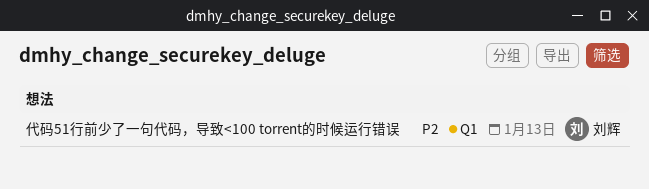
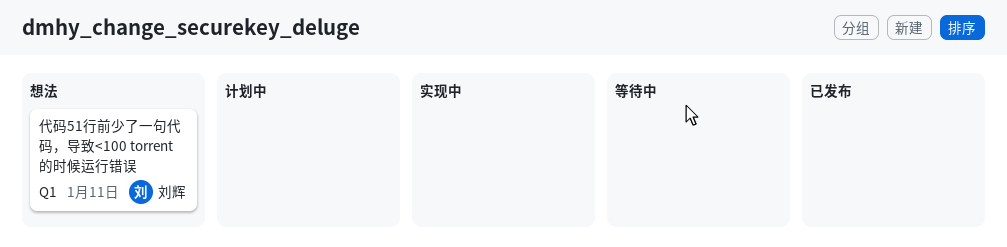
代码51行前少了一句代码，导致<100 torrent的时候运行错误, due: Jan 13 -> Jan 11

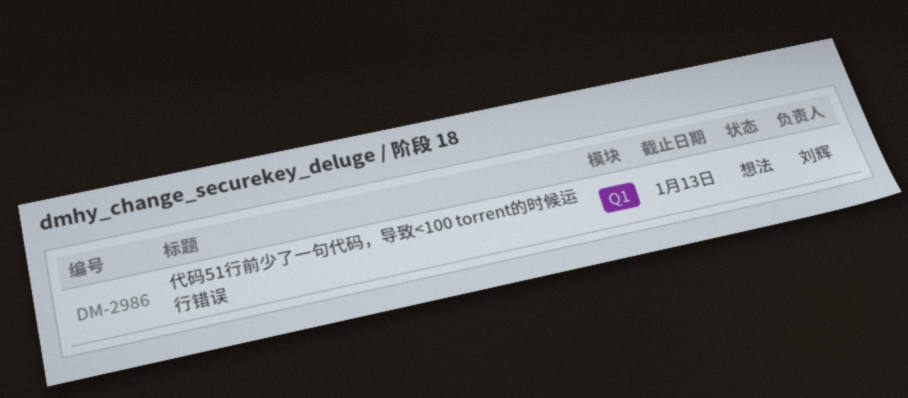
代码51行前少了一句代码，导致<100 torrent的时候运行错误, due: Jan 11 -> Jan 13

